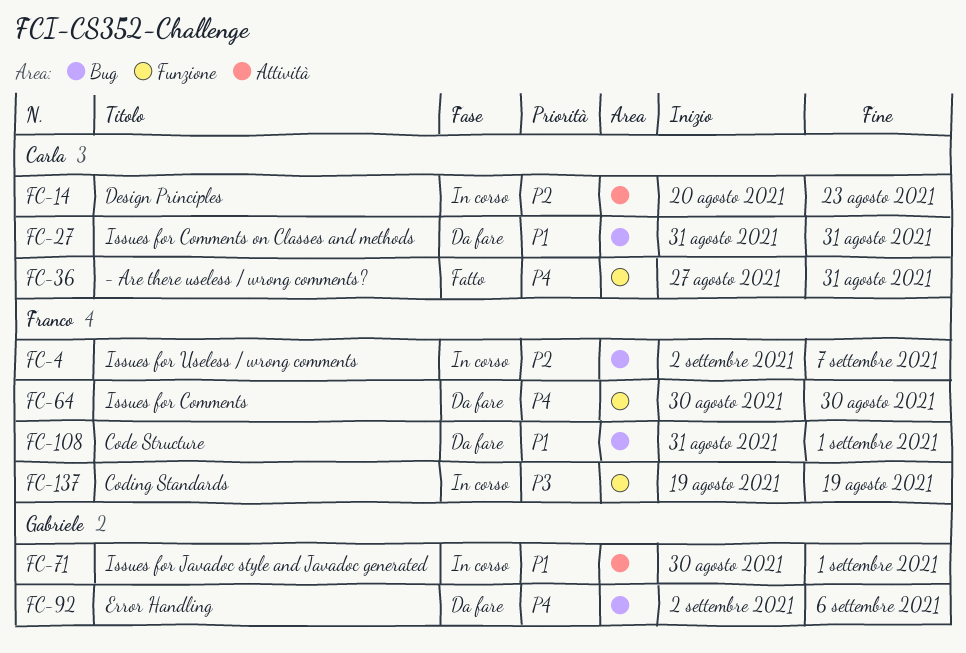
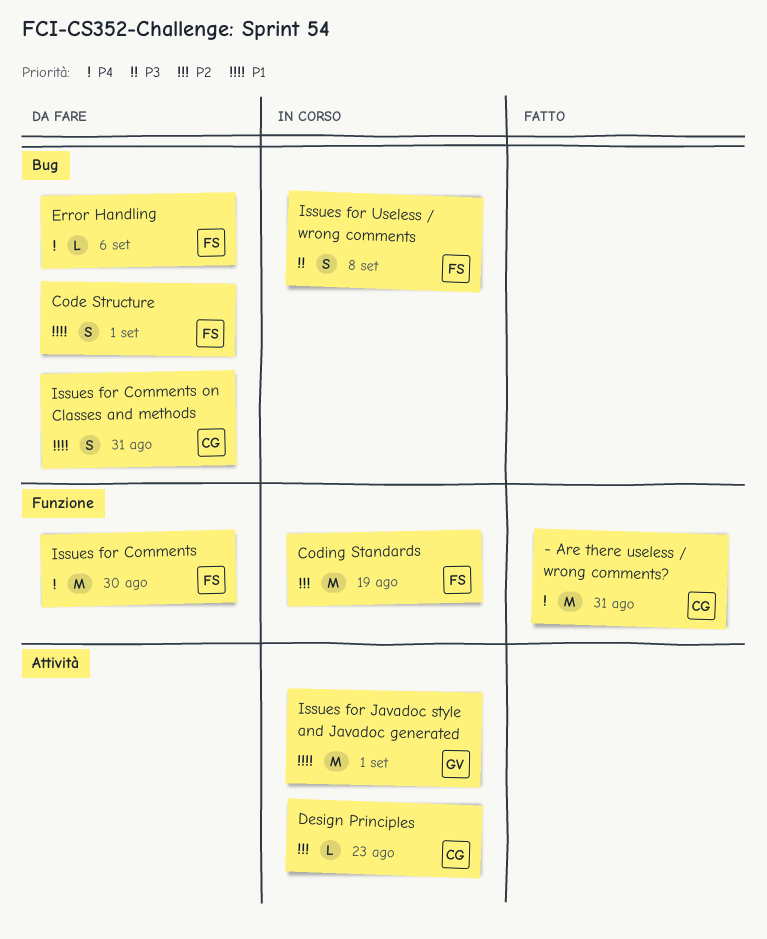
Coding Standards, priority: P3 -> P2
Error Handling, owner: Gabriele -> Franco
Issues for Useless / wrong comments, priority: P2 -> P3
Issues for Useless / wrong comments, due: Sep 7 -> Sep 8

